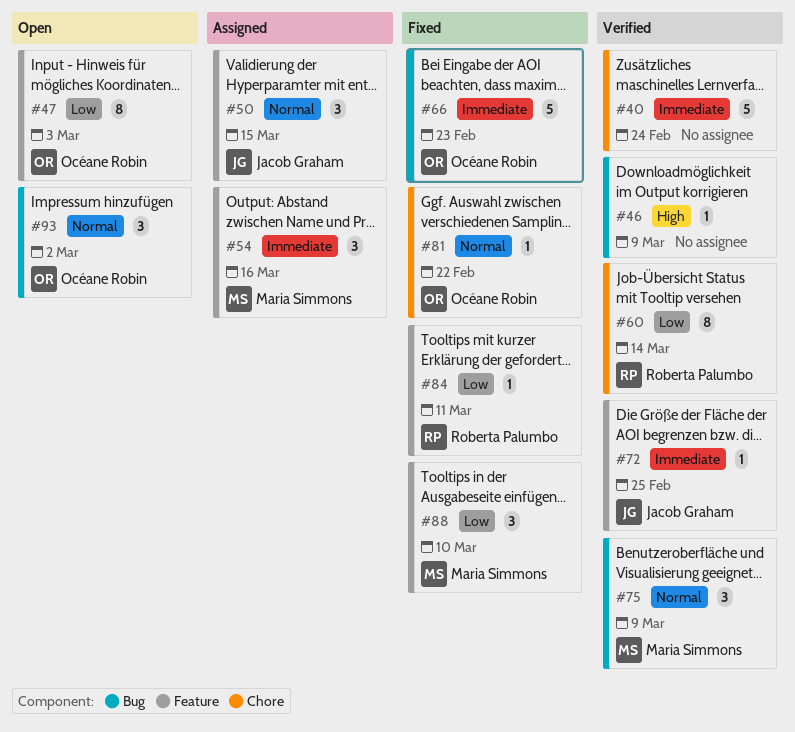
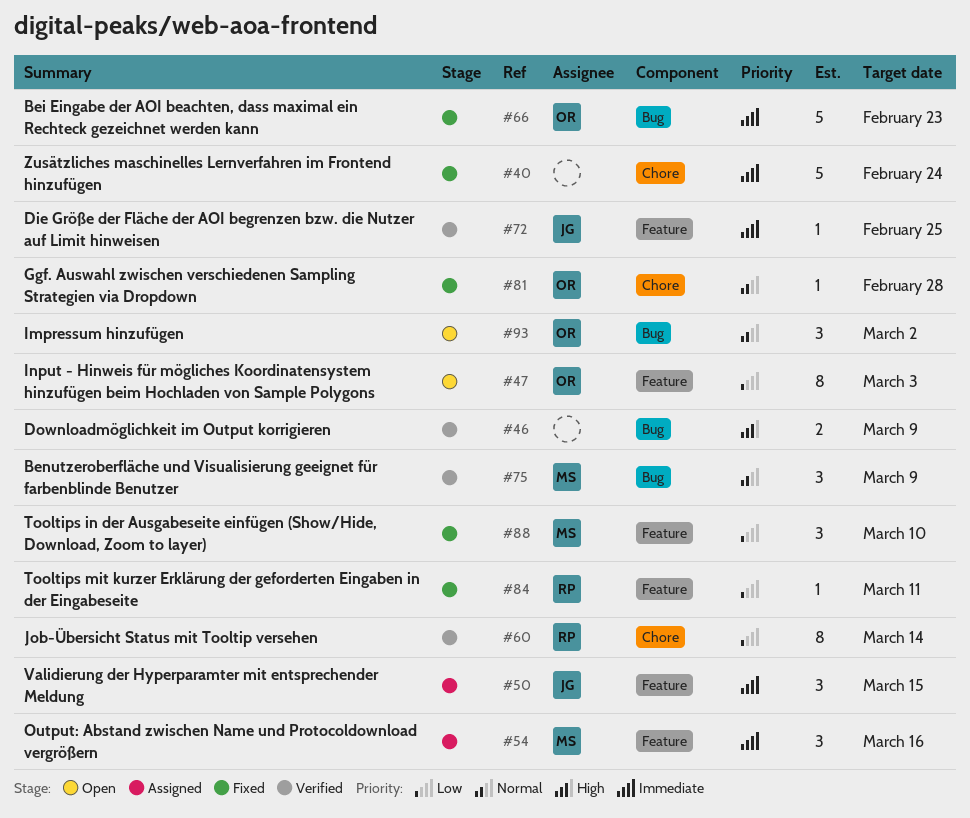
#40, status: Verified -> Fixed
#46, estimate: 1 -> 2
#50, priority: Normal -> Immediate
#81, due: Feb 22 -> Feb 28

